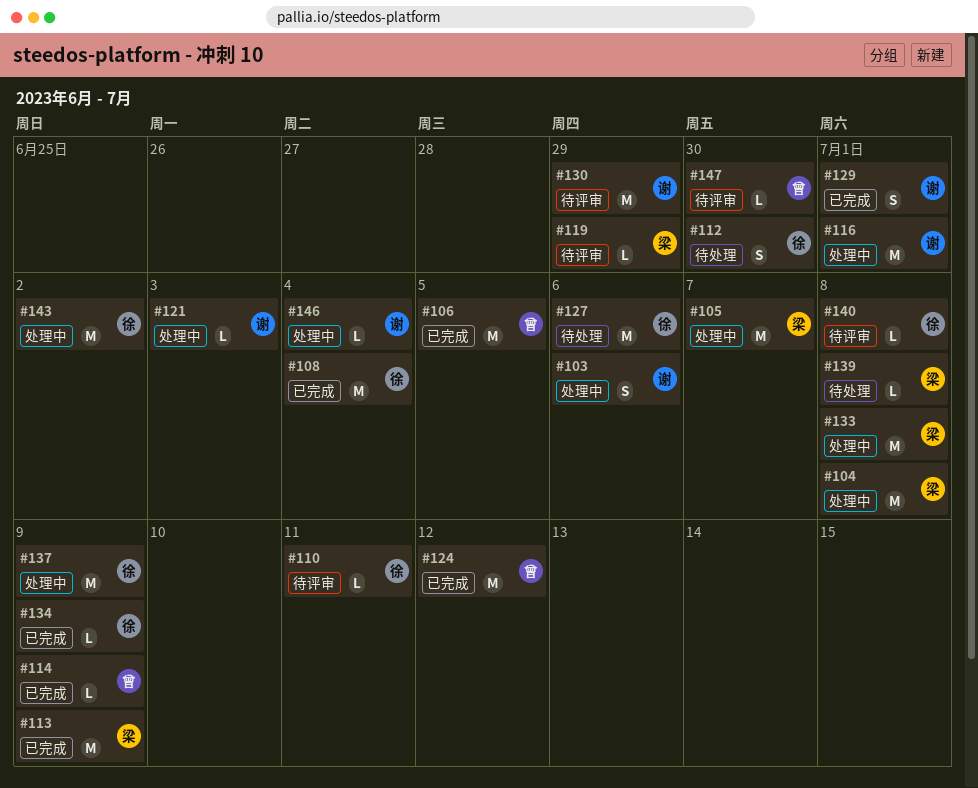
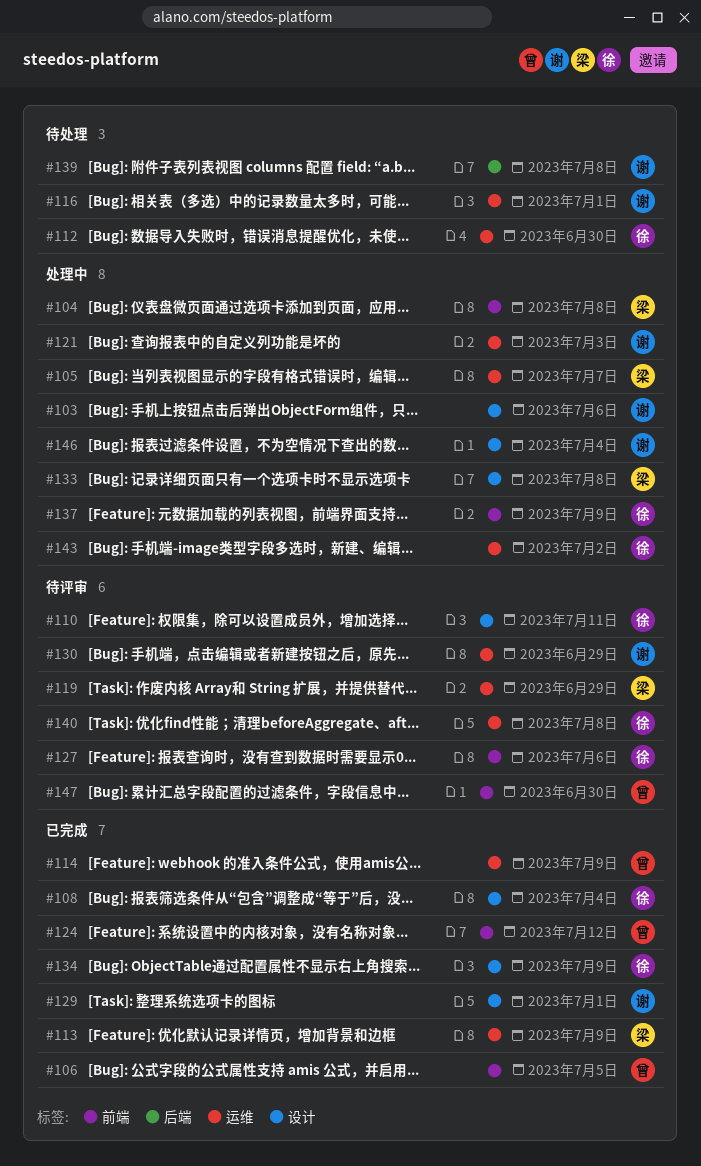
#116, status: 处理中 -> 待处理
#127, status: 待处理 -> 待评审
#139, owner: 梁 -> 谢

